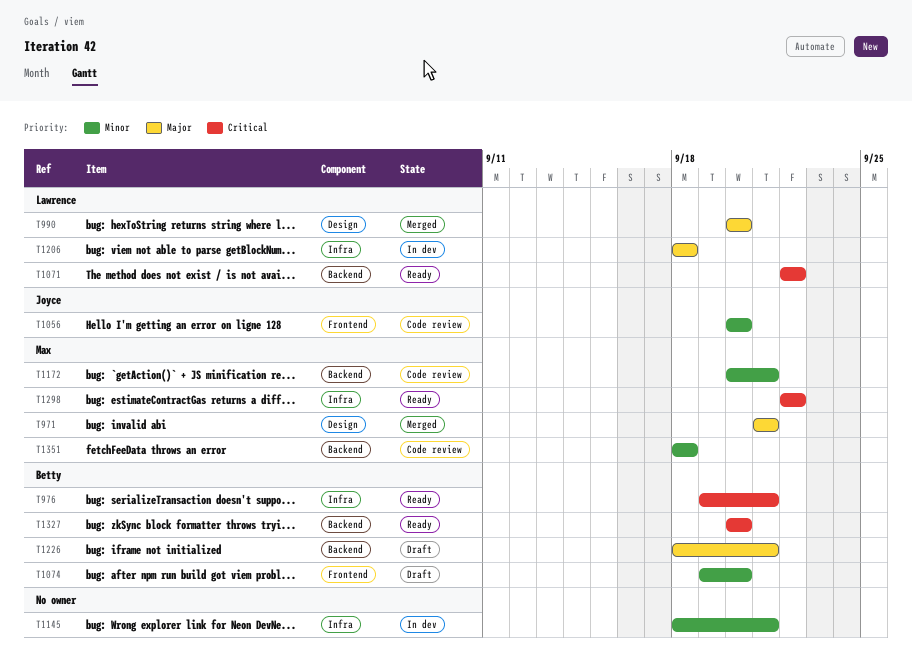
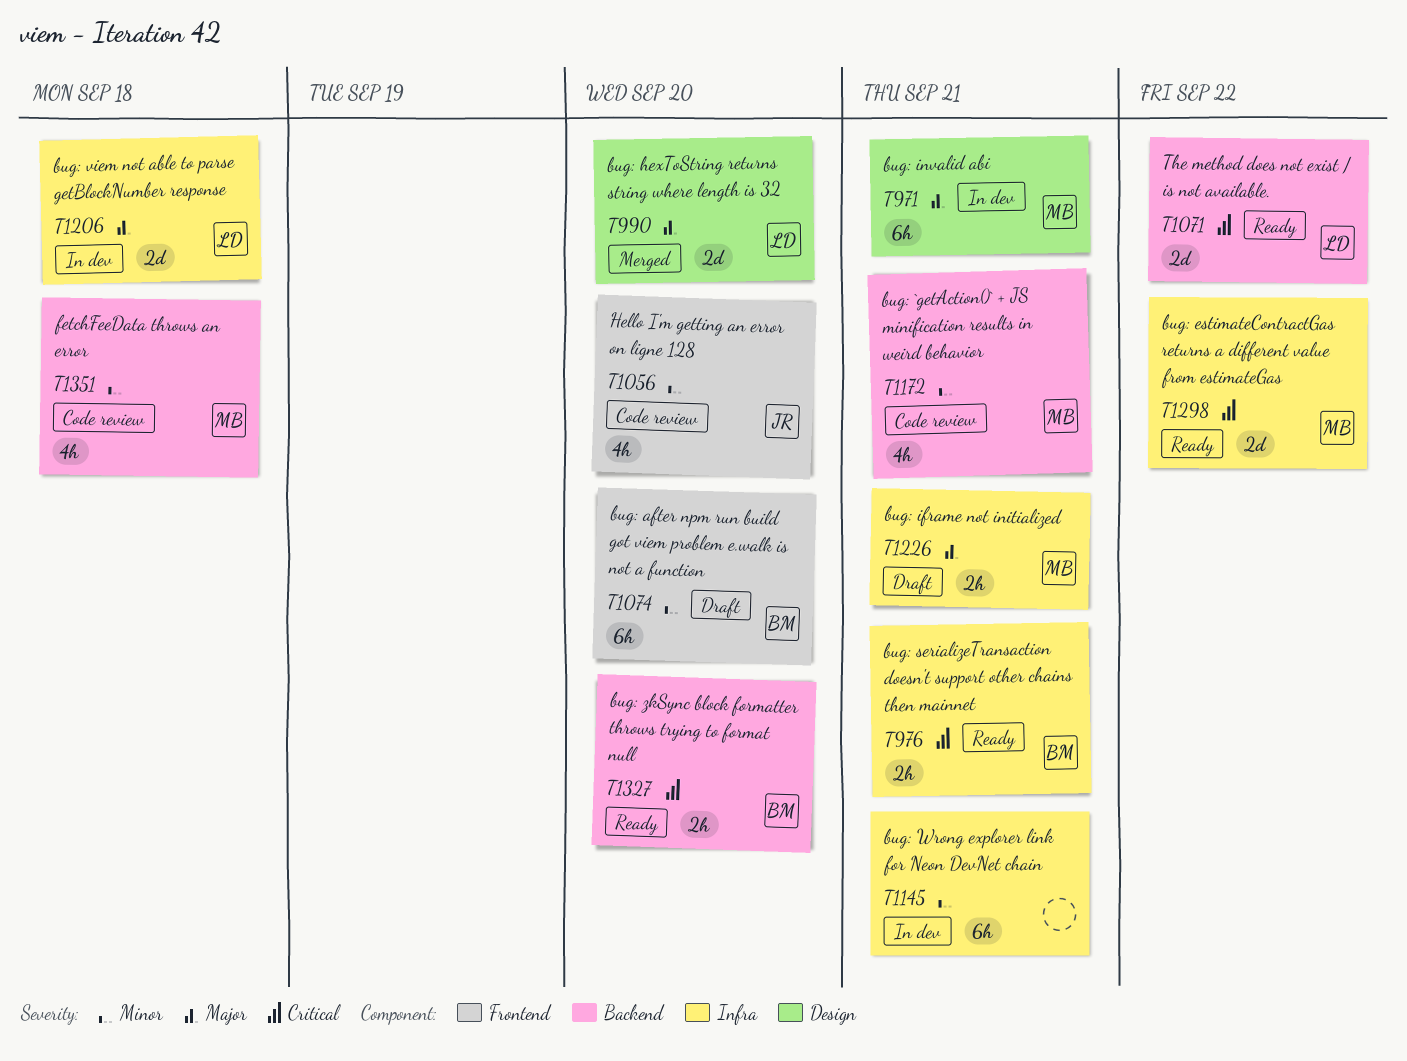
T971, status: Merged -> In dev
T1226, owner: Betty -> Max
T1226, label: Backend -> Infra

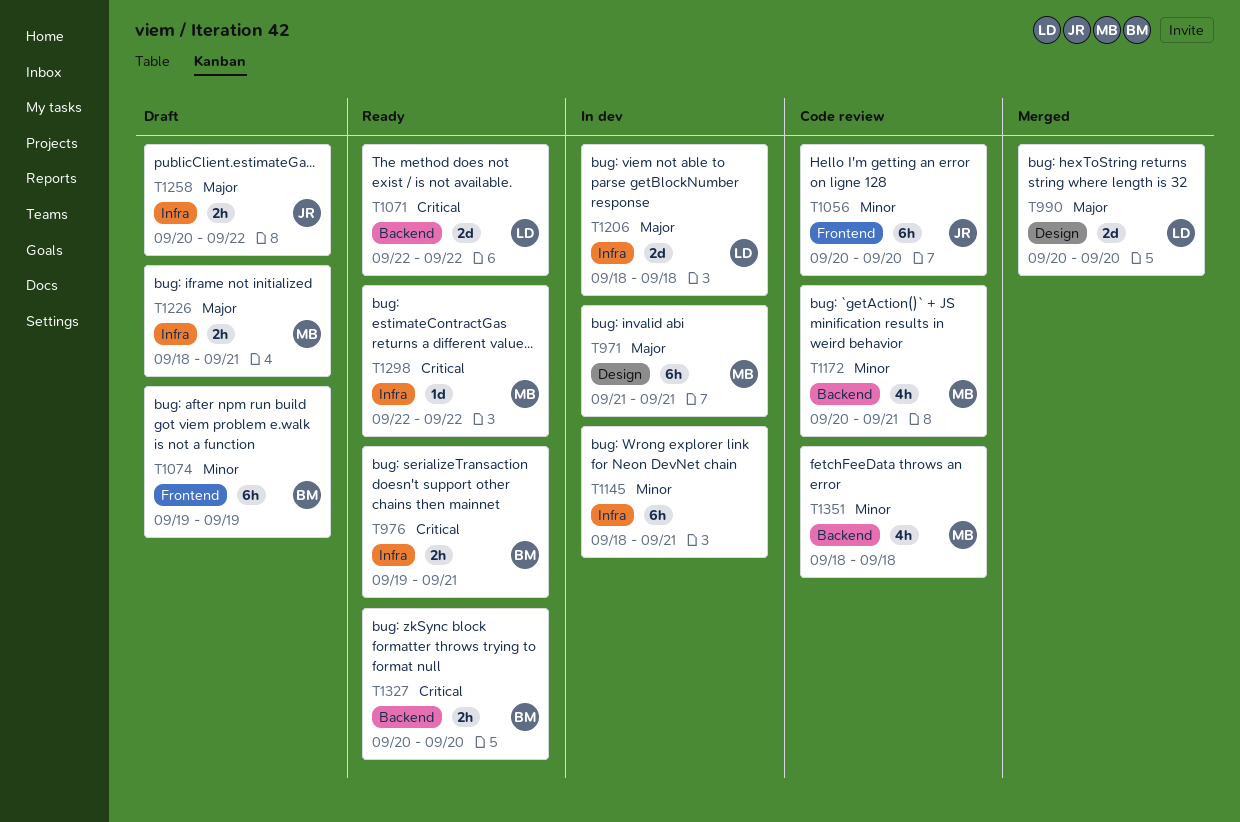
T1056, estimate: 4h -> 6h
T1074, due: Sep 20 -> Sep 19
T1258: none -> present
T1298, estimate: 2d -> 1d

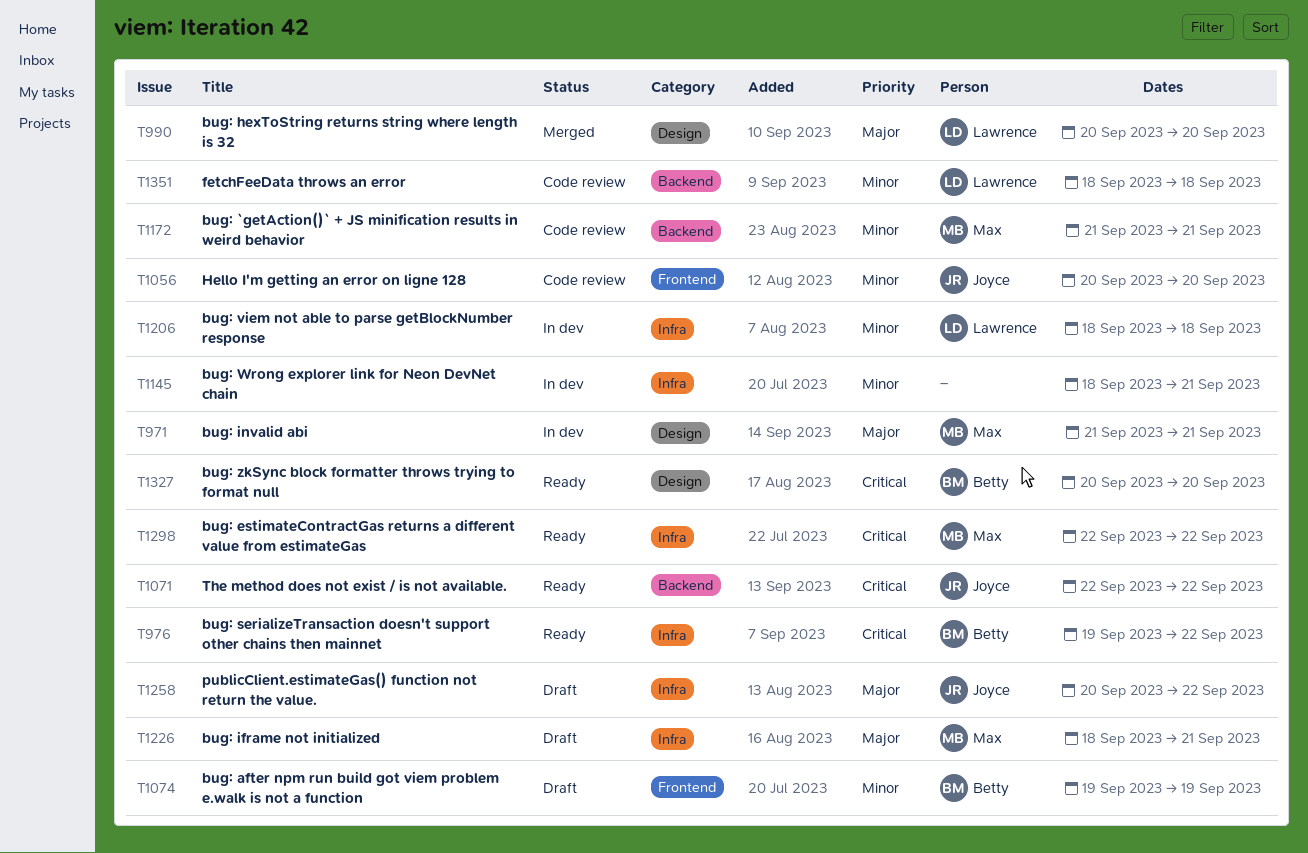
T976, due: Sep 21 -> Sep 22
T1071, owner: Lawrence -> Joyce
T1172, start: Sep 20 -> Sep 21
T1206, priority: Major -> Minor
T1327, label: Backend -> Design
T1351, owner: Max -> Lawrence

